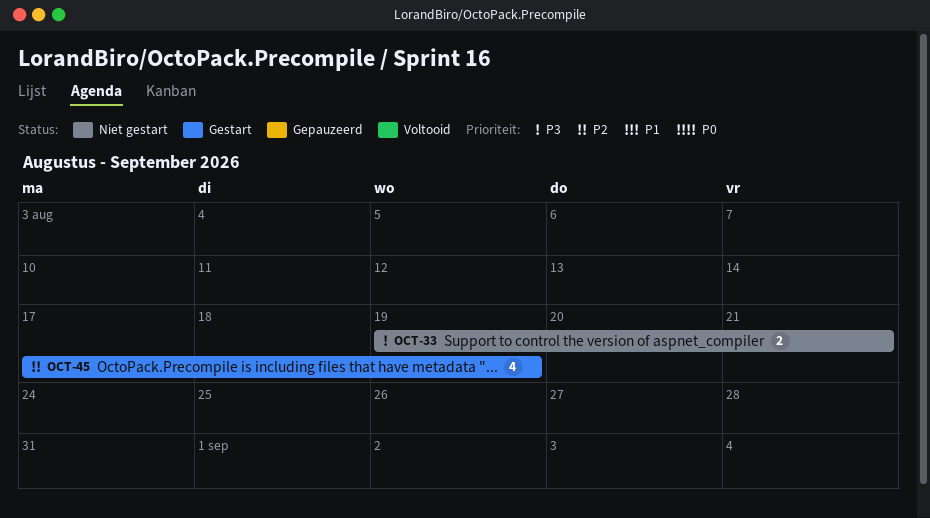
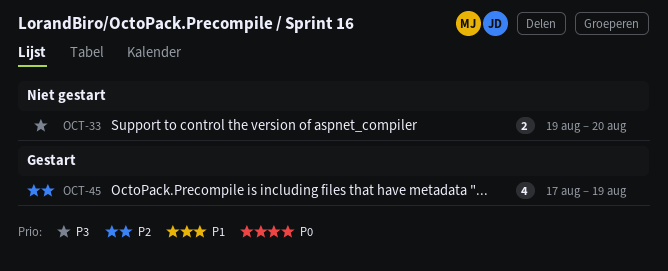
OCT-33, due: Aug 21 -> Aug 20

